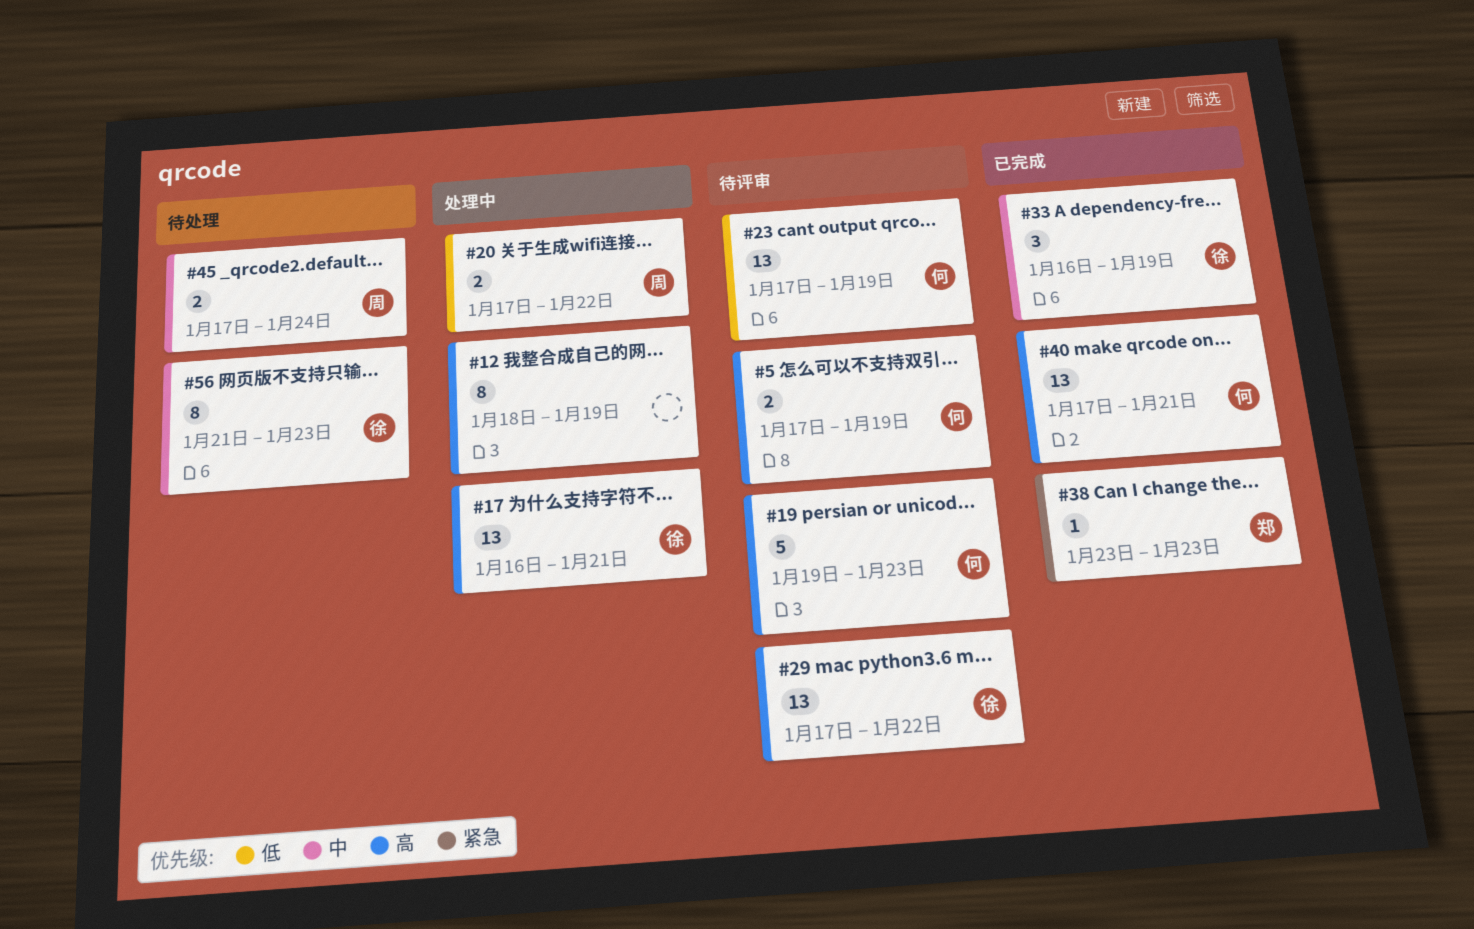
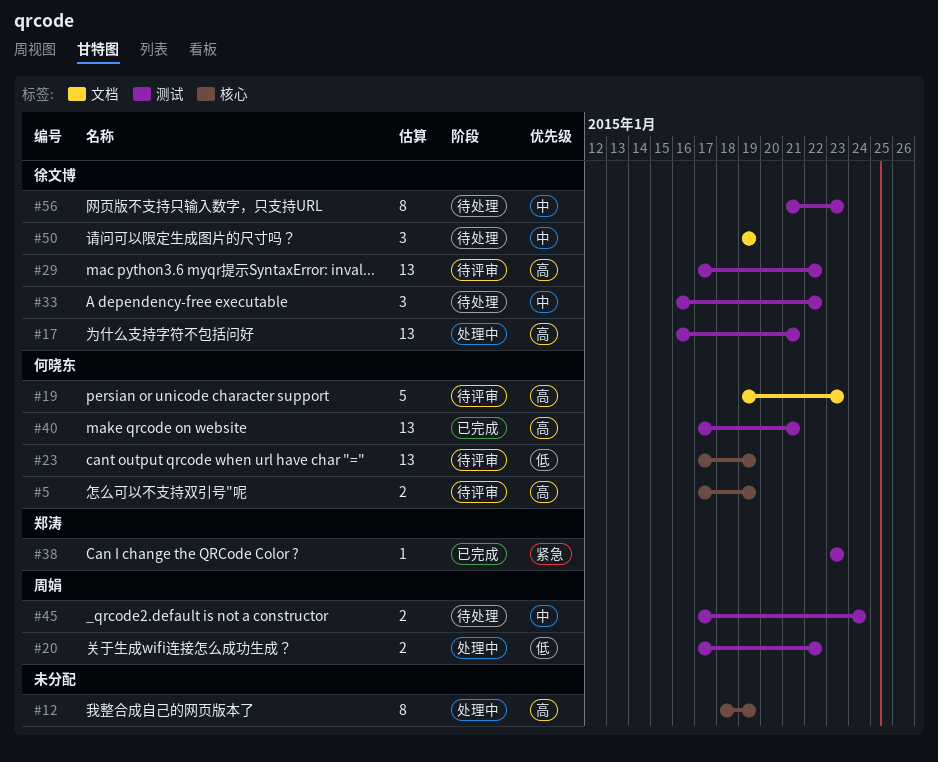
#33, status: 已完成 -> 待处理
#33, due: Jan 19 -> Jan 22
#50: none -> present

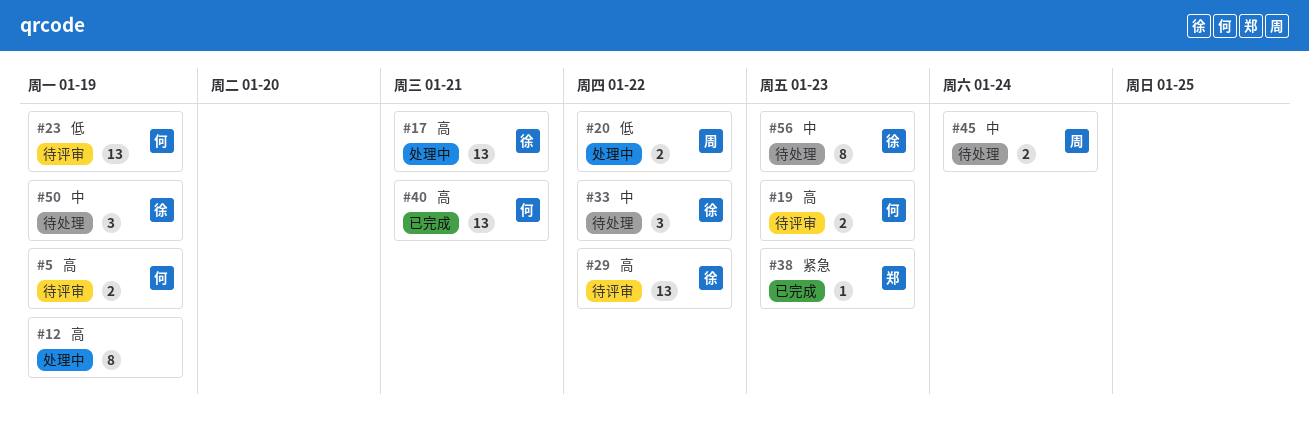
#19, estimate: 5 -> 2

